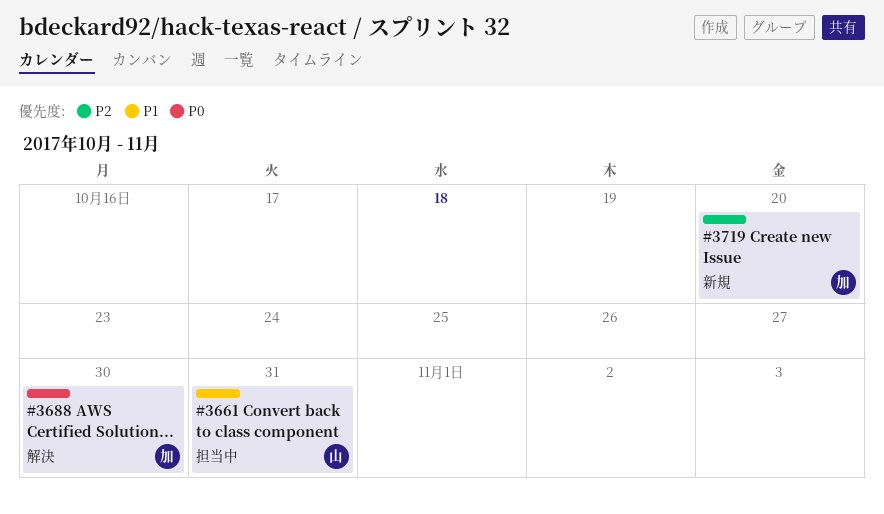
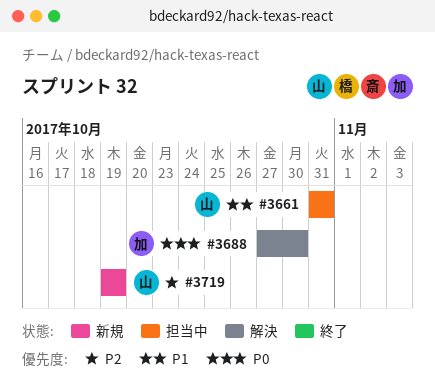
#3719, owner: 加 -> 山
#3719, due: Oct 20 -> Oct 19

